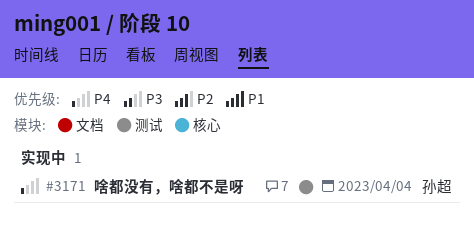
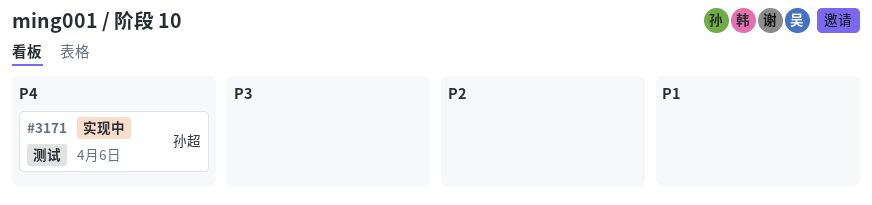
#3171, due: Apr 4 -> Apr 6

